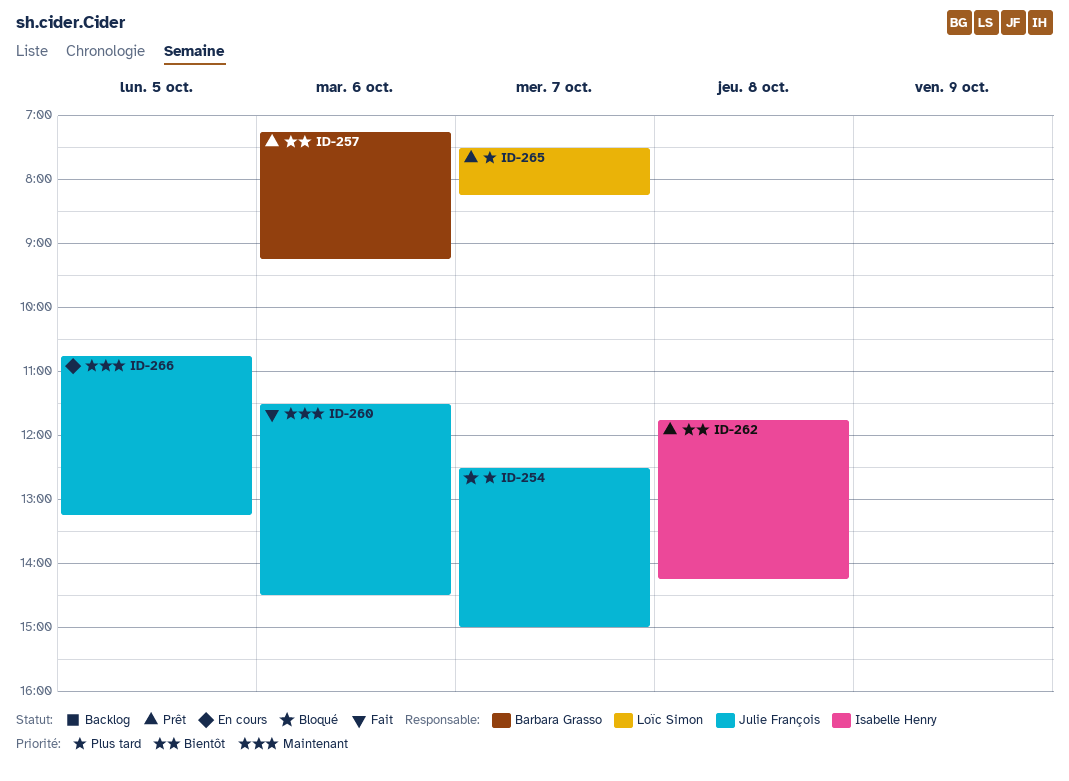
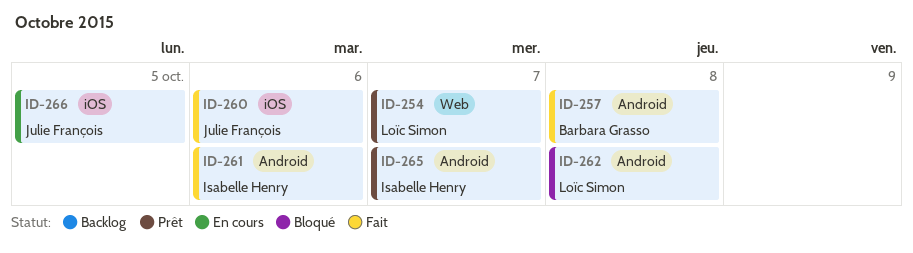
ID-254, status: Bloqué -> Prêt
ID-254, owner: Julie François -> Loïc Simon
ID-257, status: Prêt -> Fait
ID-257, day: Oct 6 -> Oct 8
ID-261: none -> present
ID-262, status: Prêt -> Bloqué
ID-262, owner: Isabelle Henry -> Loïc Simon
ID-265, owner: Loïc Simon -> Isabelle Henry

